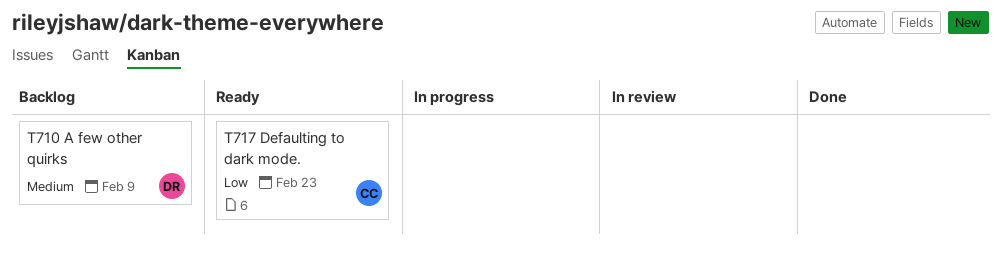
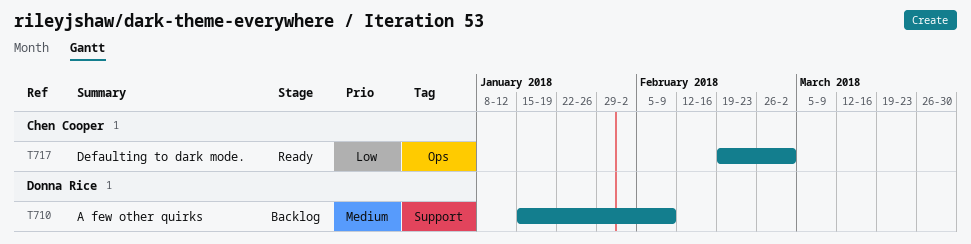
T717, due: Feb 23 -> Mar 2

